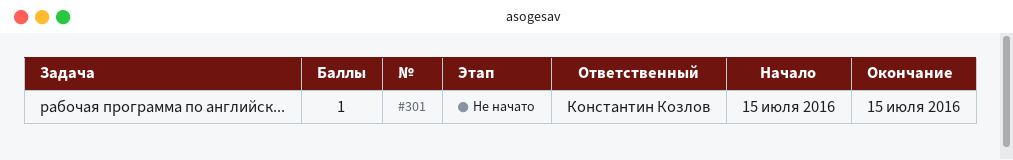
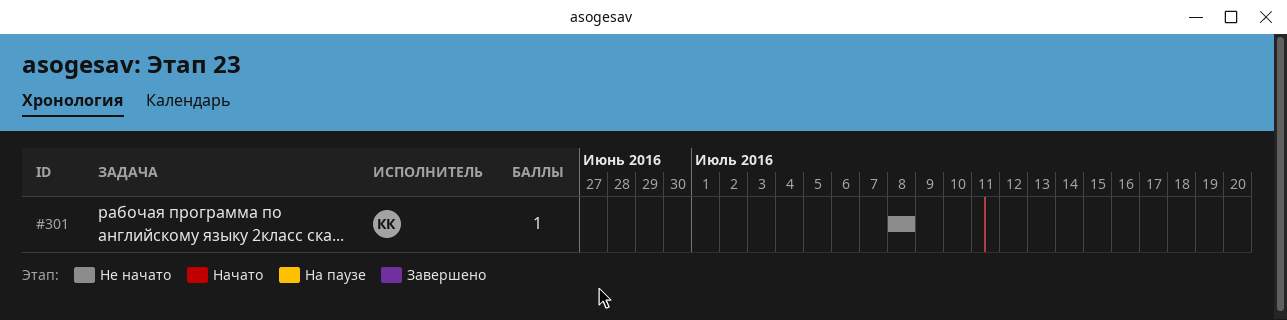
#301, start: Jul 15 -> Jul 8
#301, due: Jul 15 -> Jul 8

